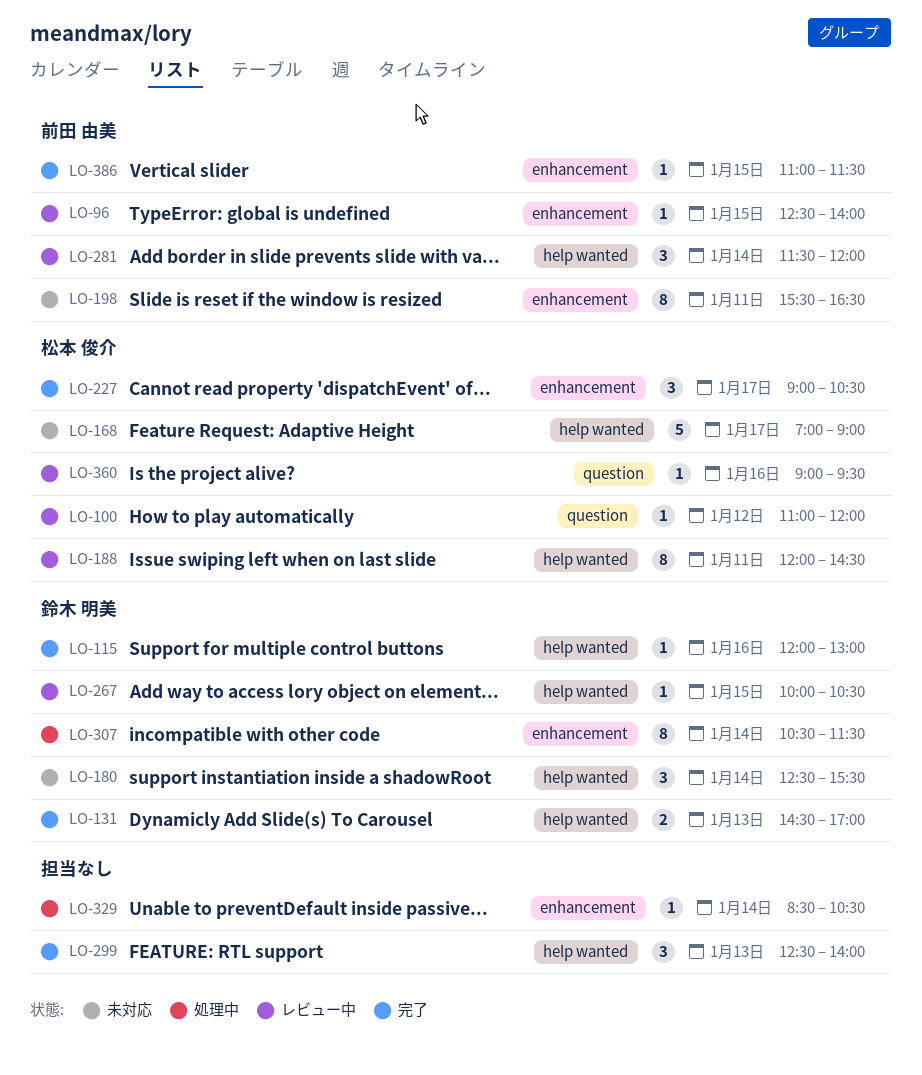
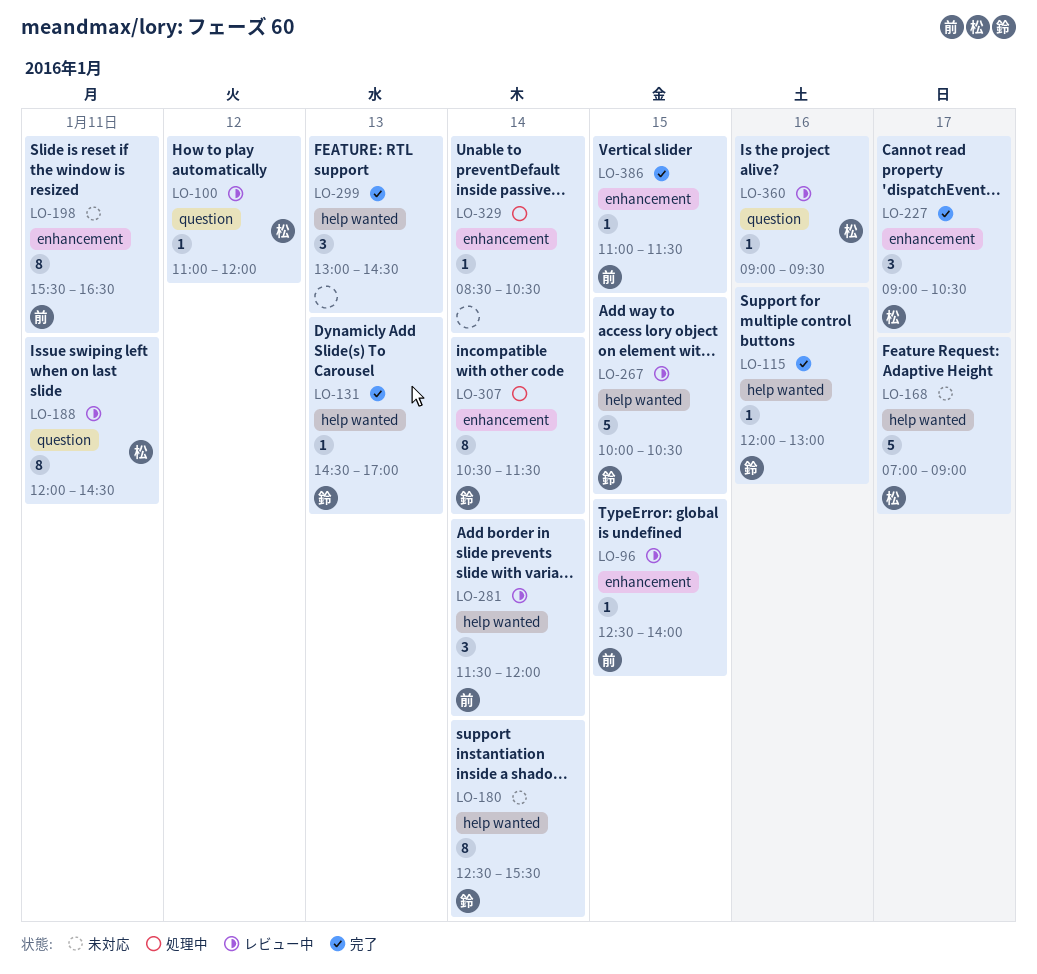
LO-131, estimate: 2 -> 1
LO-180, estimate: 3 -> 8
LO-188, label: help wanted -> question
LO-267, estimate: 1 -> 5
LO-299, begins: 12:30 -> 13:00
LO-299, ends: 14:00 -> 14:30

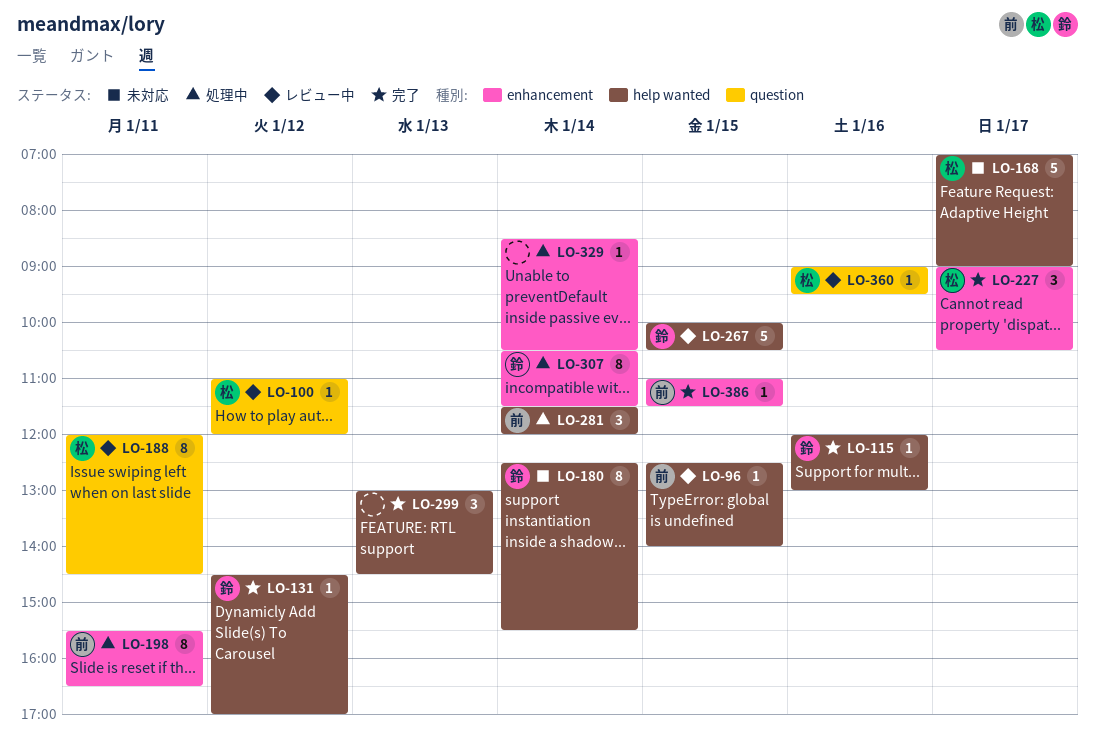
LO-96, label: enhancement -> help wanted
LO-131, day: Jan 13 -> Jan 12
LO-198, status: 未対応 -> 処理中
LO-281, status: レビュー中 -> 処理中

